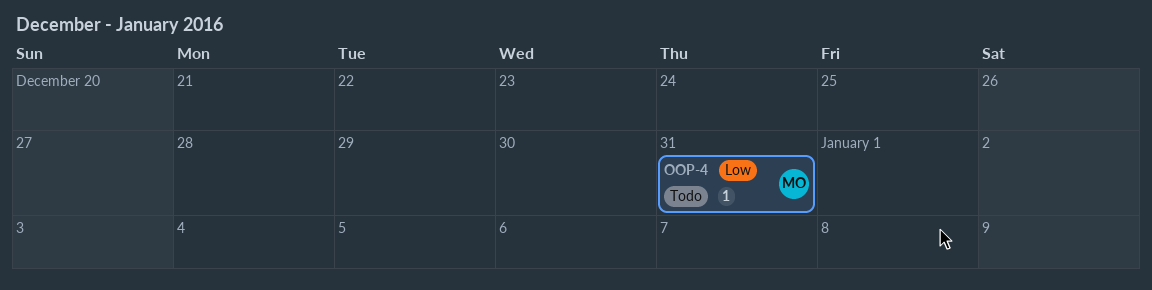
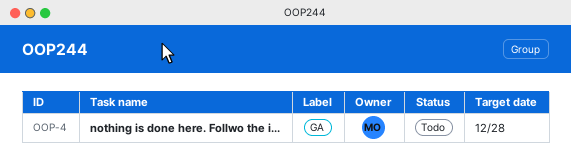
OOP-4, due: Dec 31 -> Dec 28

